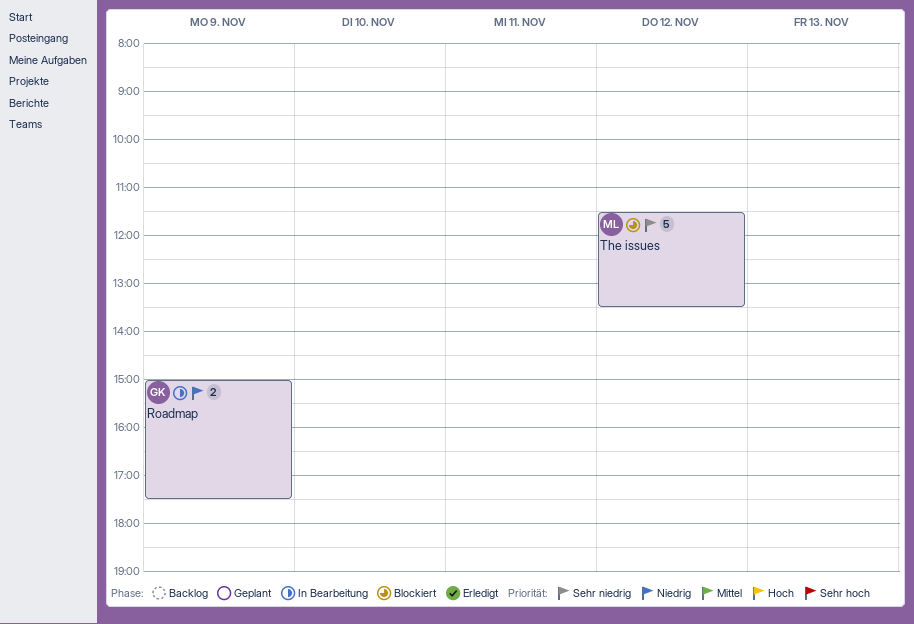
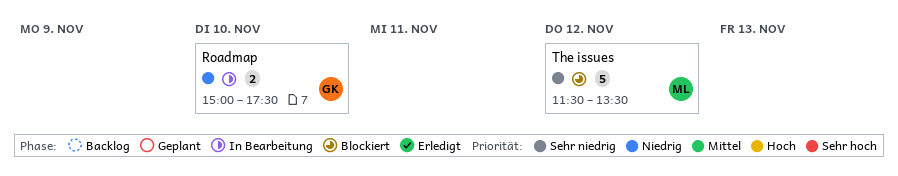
Roadmap, day: Nov 9 -> Nov 10

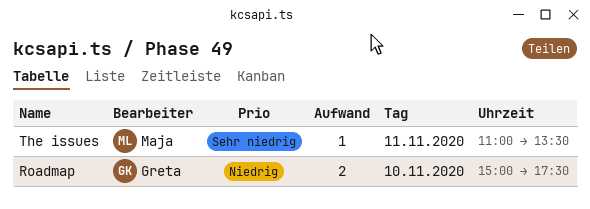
The issues, estimate: 5 -> 1
The issues, day: Nov 12 -> Nov 11
The issues, begins: 11:30 -> 11:00

